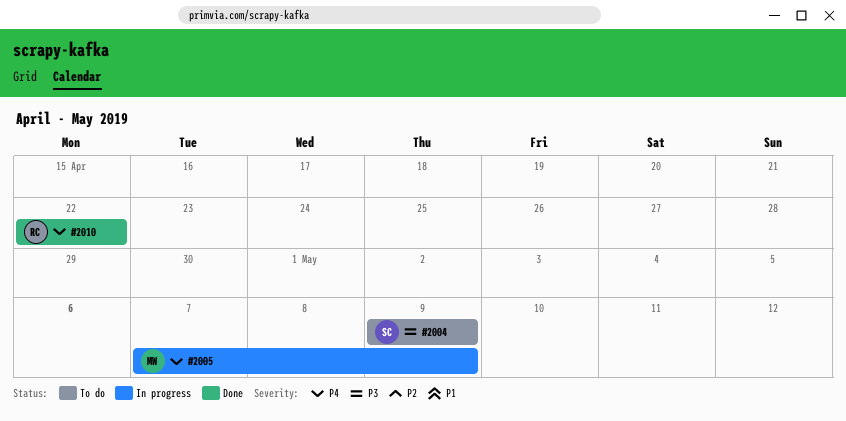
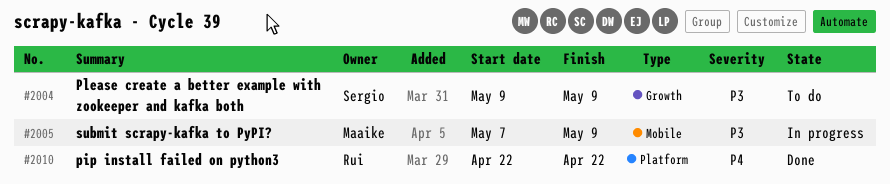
#2005, priority: P4 -> P3

